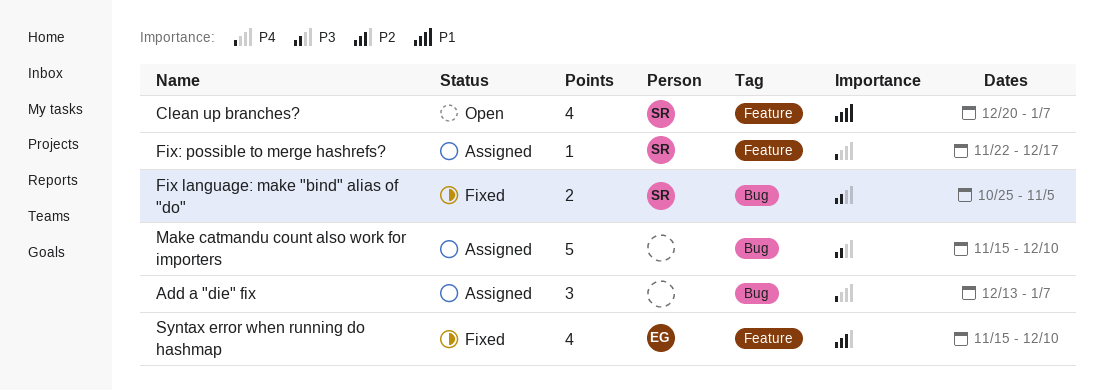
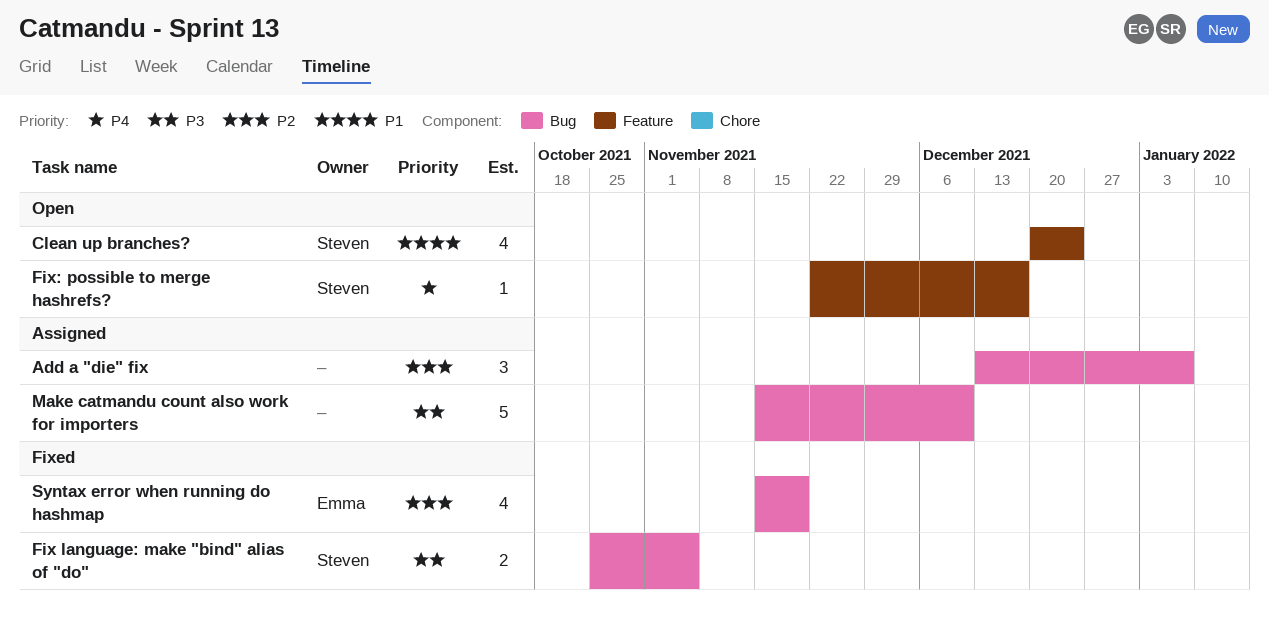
Add a "die" fix, priority: P4 -> P2
Clean up branches?, due: Jan 7 -> Dec 24
Fix: possible to merge hashrefs?, status: Assigned -> Open
Syntax error when running do hashmap, label: Feature -> Bug
Syntax error when running do hashmap, due: Dec 10 -> Nov 19

